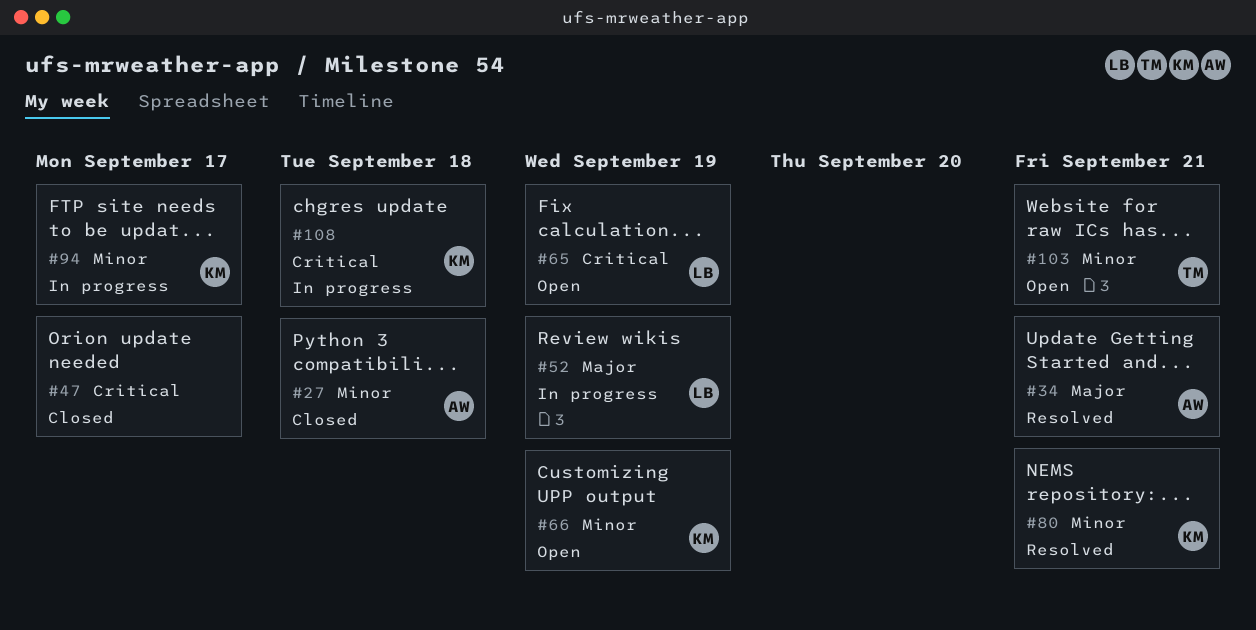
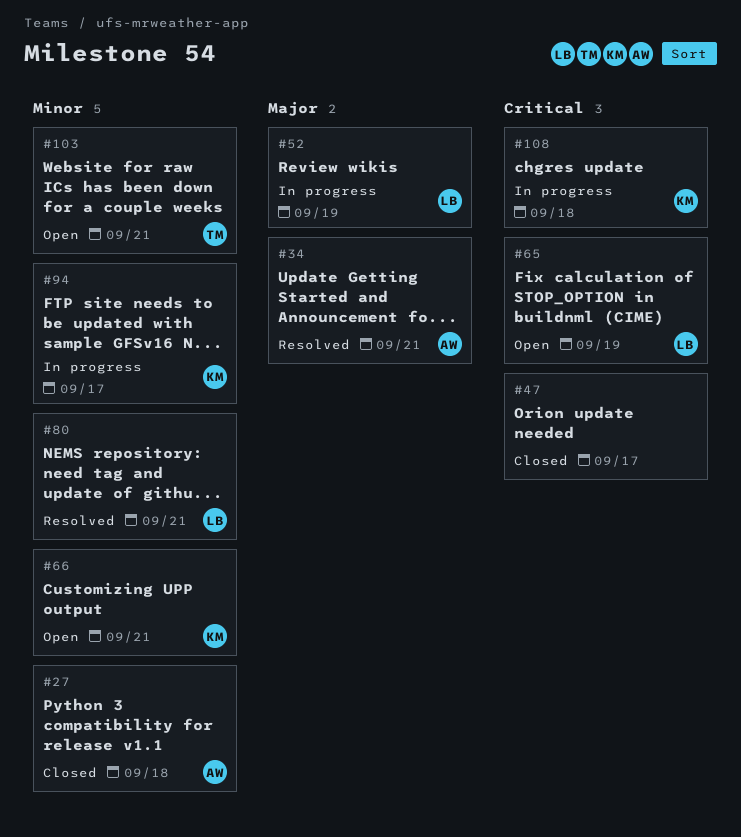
#66, due: Sep 19 -> Sep 21
#80, owner: KM -> LB

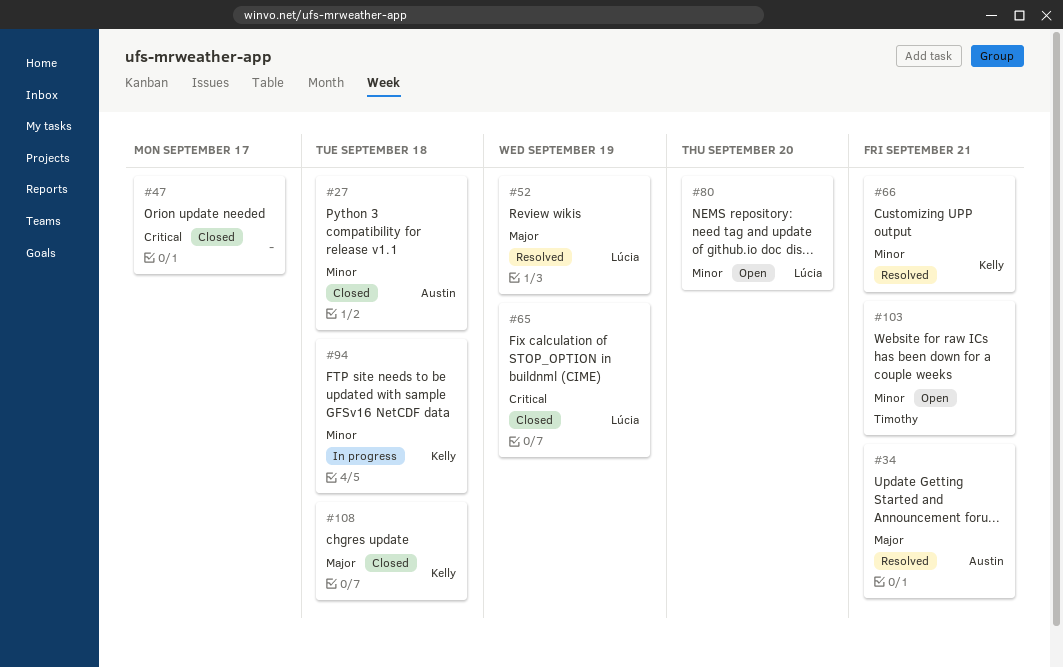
#52, status: In progress -> Resolved
#65, status: Open -> Closed
#66, status: Open -> Resolved
#80, status: Resolved -> Open
#80, due: Sep 21 -> Sep 20
#94, due: Sep 17 -> Sep 18
#108, status: In progress -> Closed
#108, priority: Critical -> Major

